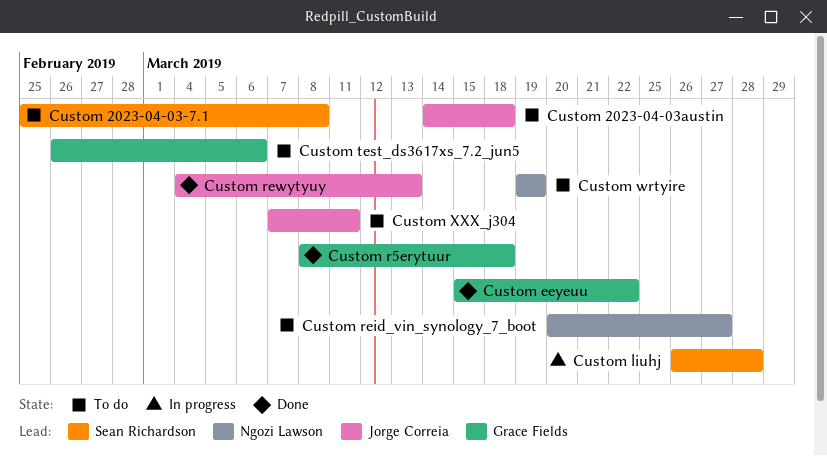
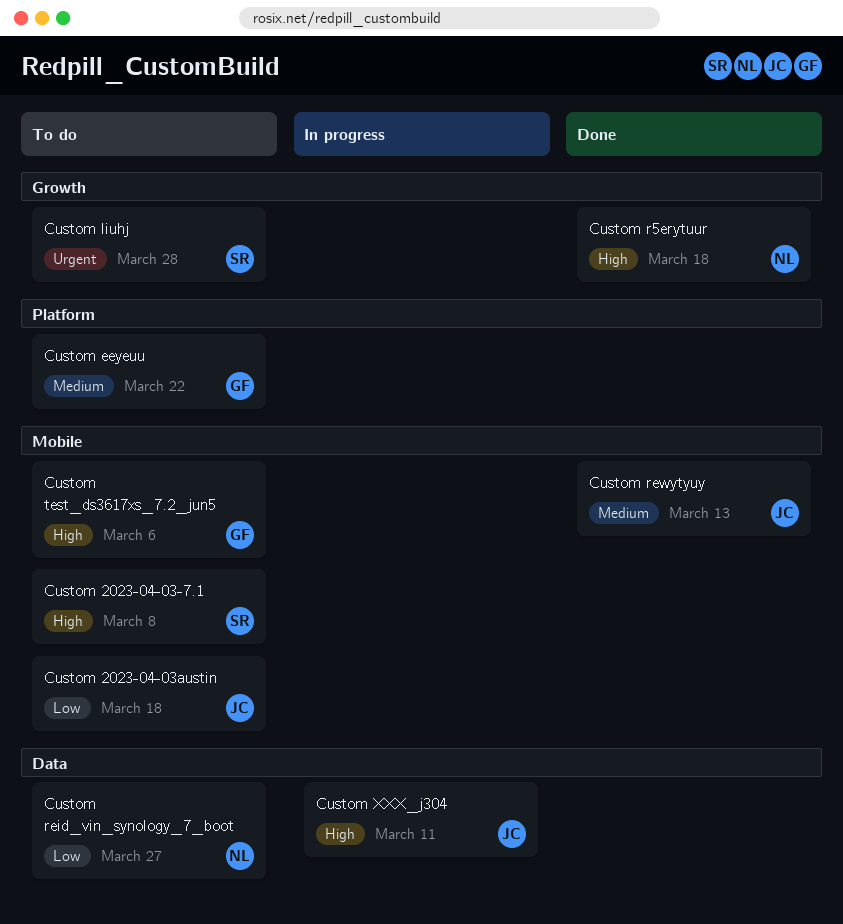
Custom eeyeuu, status: Done -> To do
Custom liuhj, status: In progress -> To do
Custom r5erytuur, owner: Grace Fields -> Ngozi Lawson
Custom wrtyire: present -> none
Custom XXX_j304, status: To do -> In progress

